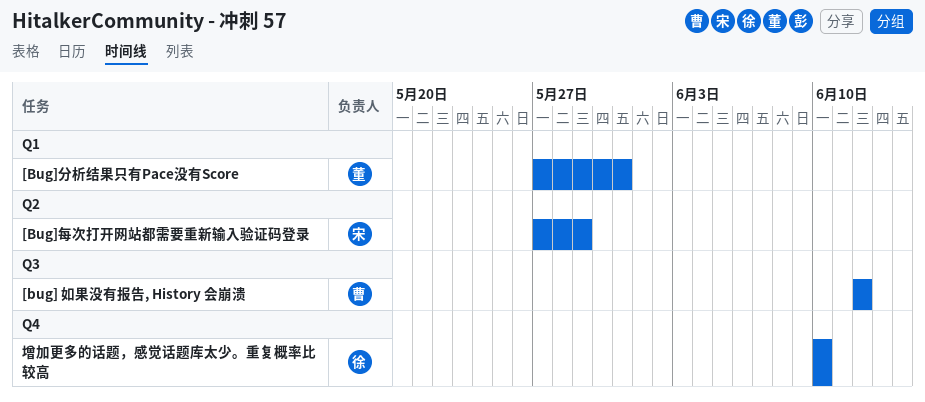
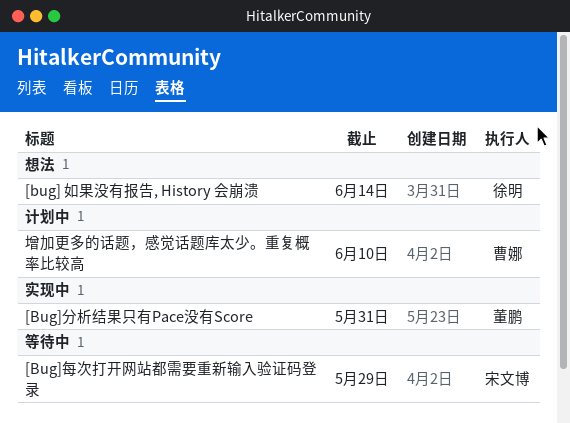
[bug] 如果没有报告, History 会崩溃, owner: 曹娜 -> 徐明
[bug] 如果没有报告, History 会崩溃, due: Jun 12 -> Jun 14
增加更多的话题，感觉话题库太少。重复概率比较高, owner: 徐明 -> 曹娜

